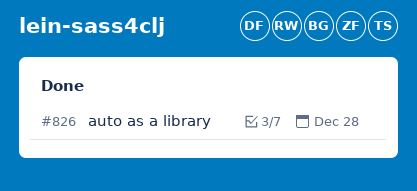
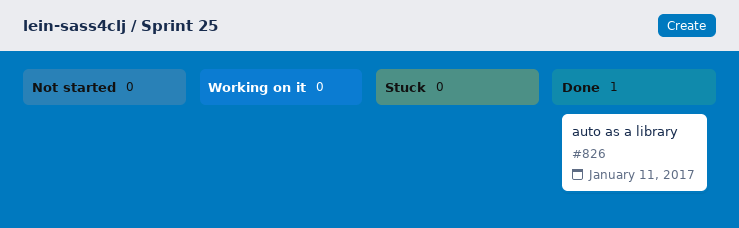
#826, due: Dec 28 -> Jan 11

